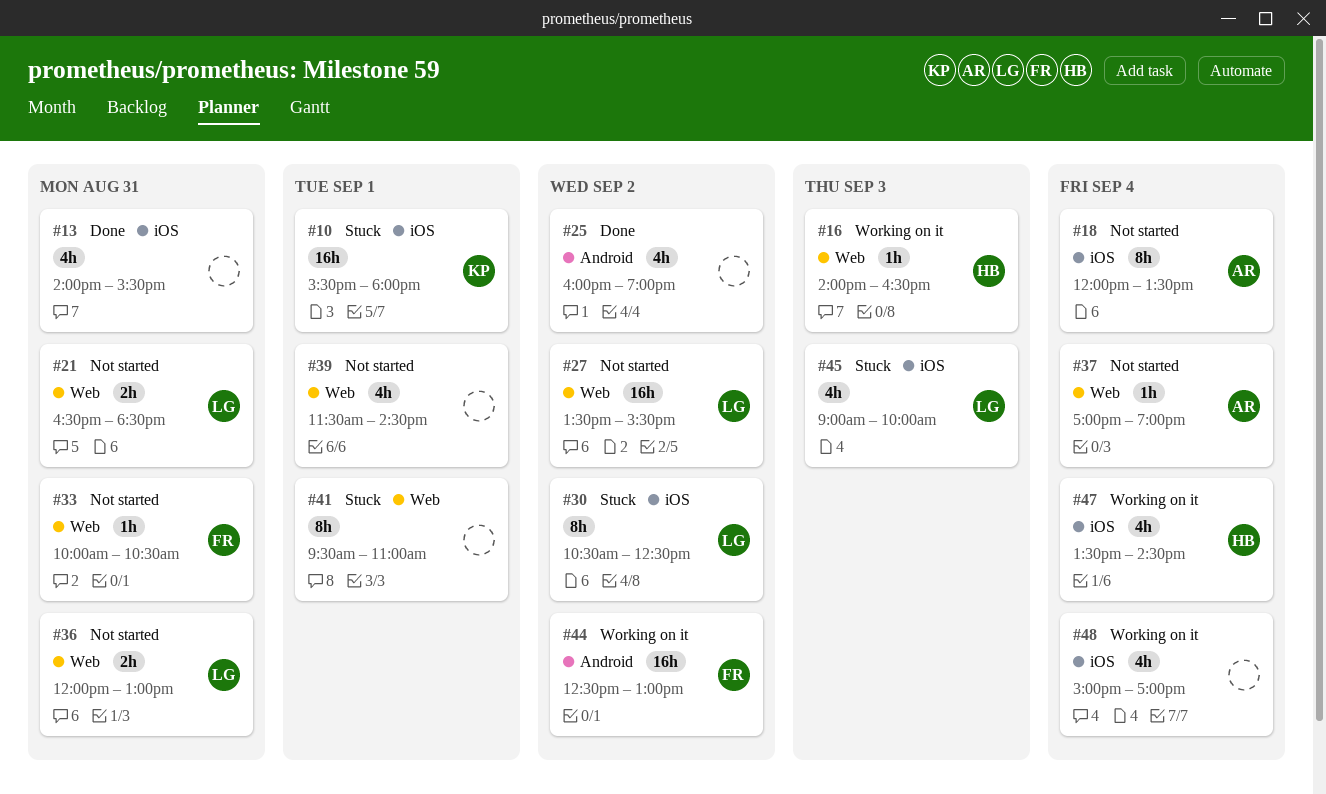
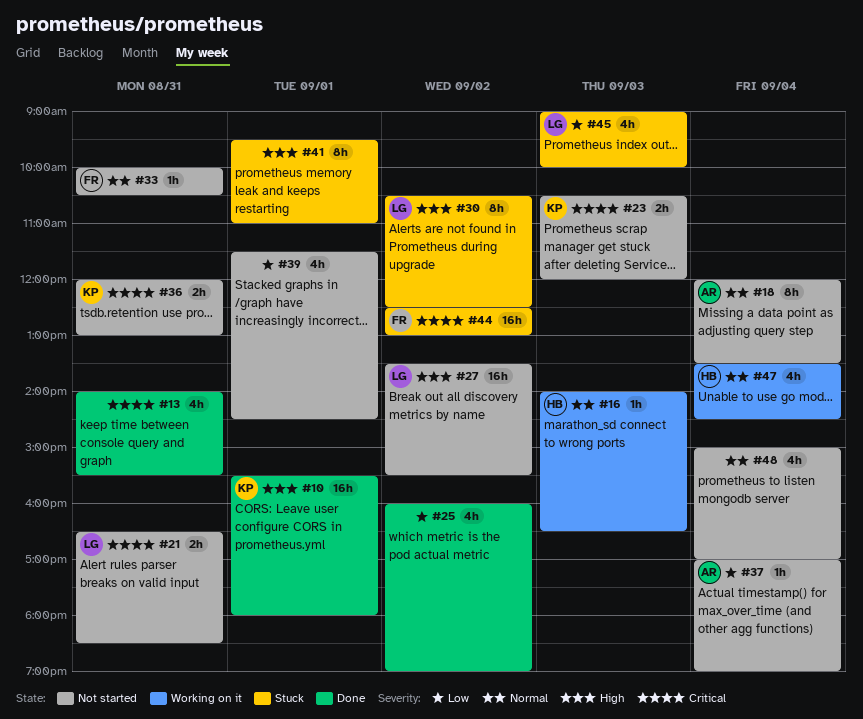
#10, status: Stuck -> Done
#23: none -> present
#36, owner: LG -> KP
#44, status: Working on it -> Stuck
#48, status: Working on it -> Not started

